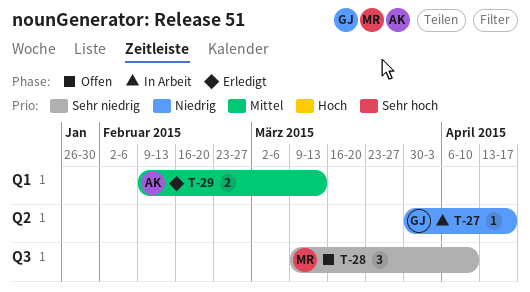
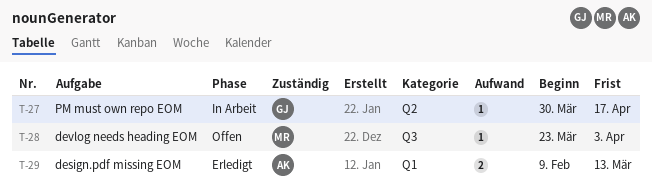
T-28, estimate: 3 -> 1
T-28, start: Mar 9 -> Mar 23
T-28, due: Apr 10 -> Apr 3

